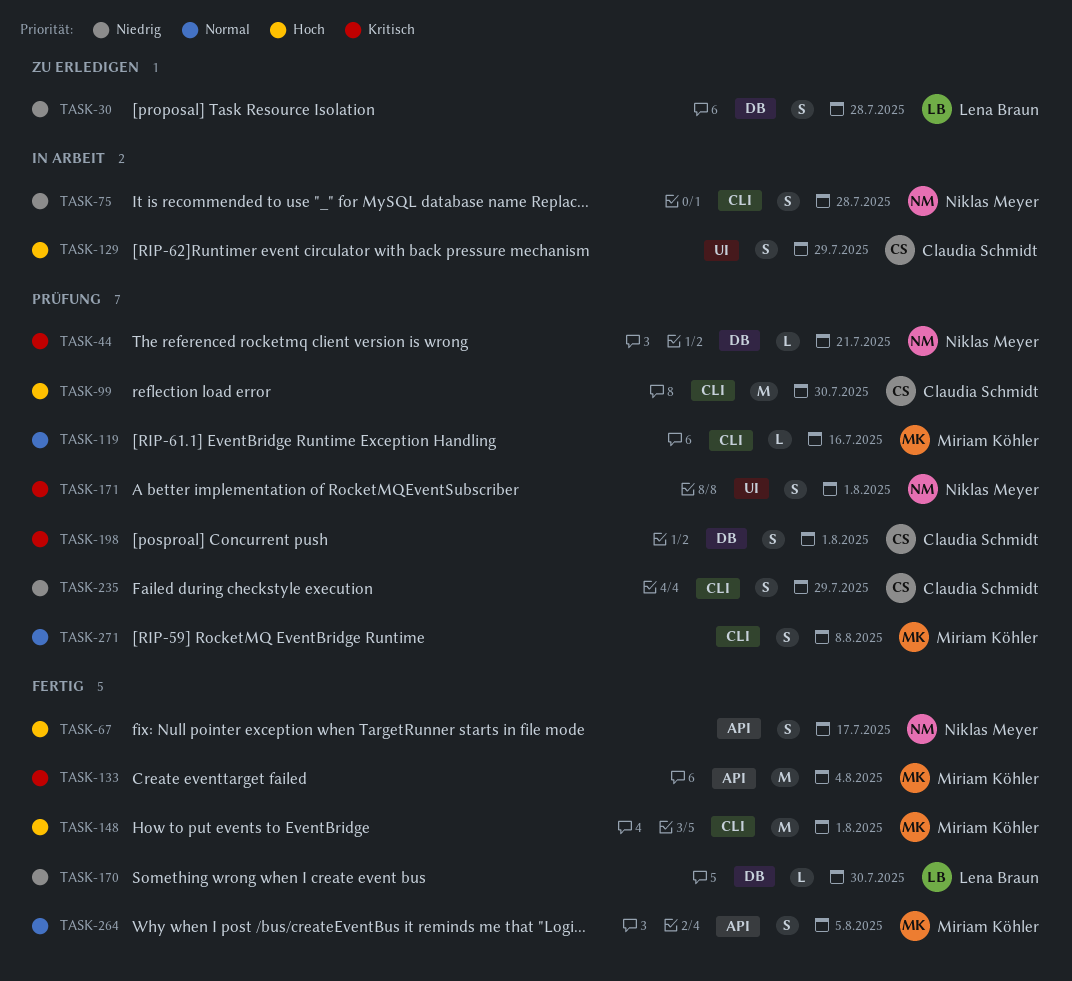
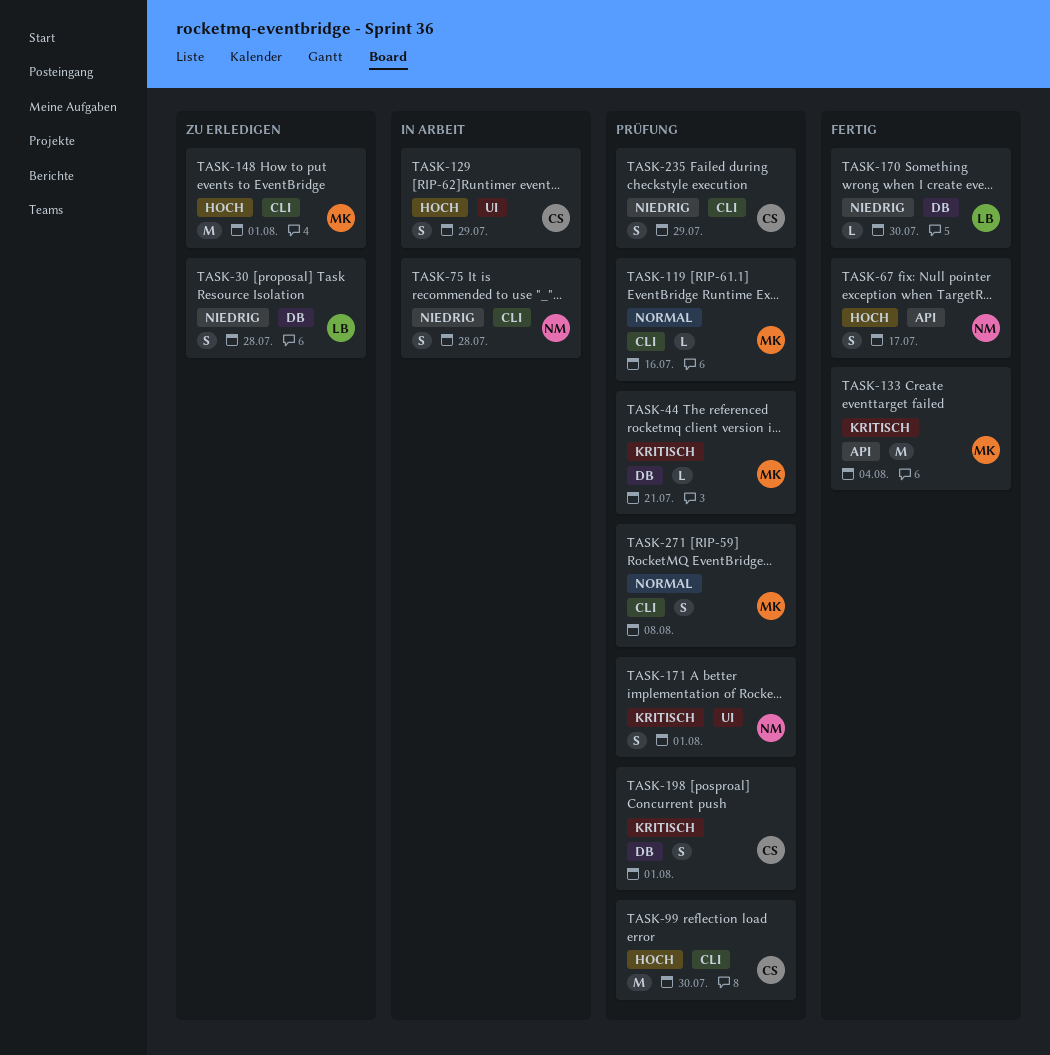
TASK-44, owner: Niklas Meyer -> Miriam Köhler
TASK-148, status: Fertig -> Zu erledigen
TASK-264: present -> none

